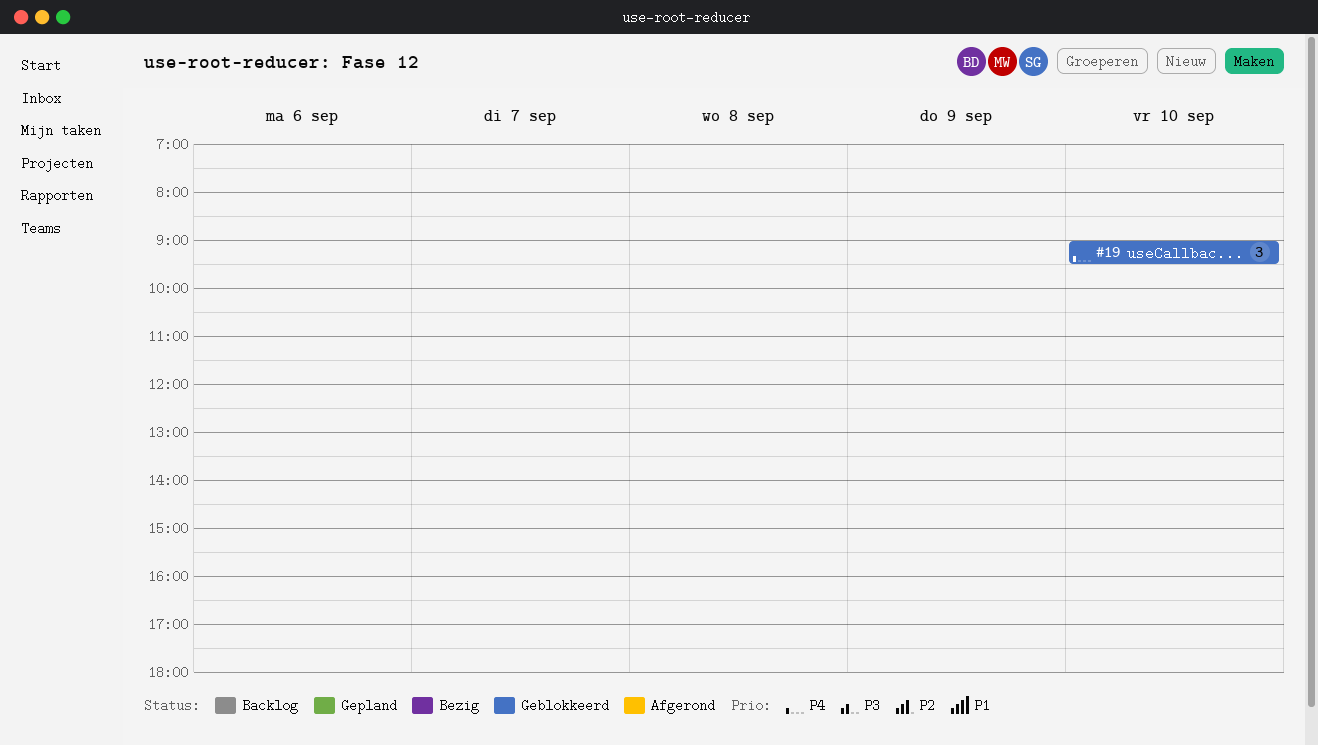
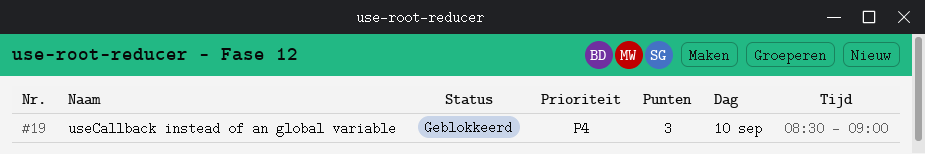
#19, begins: 09:00 -> 08:30
#19, ends: 09:30 -> 09:00

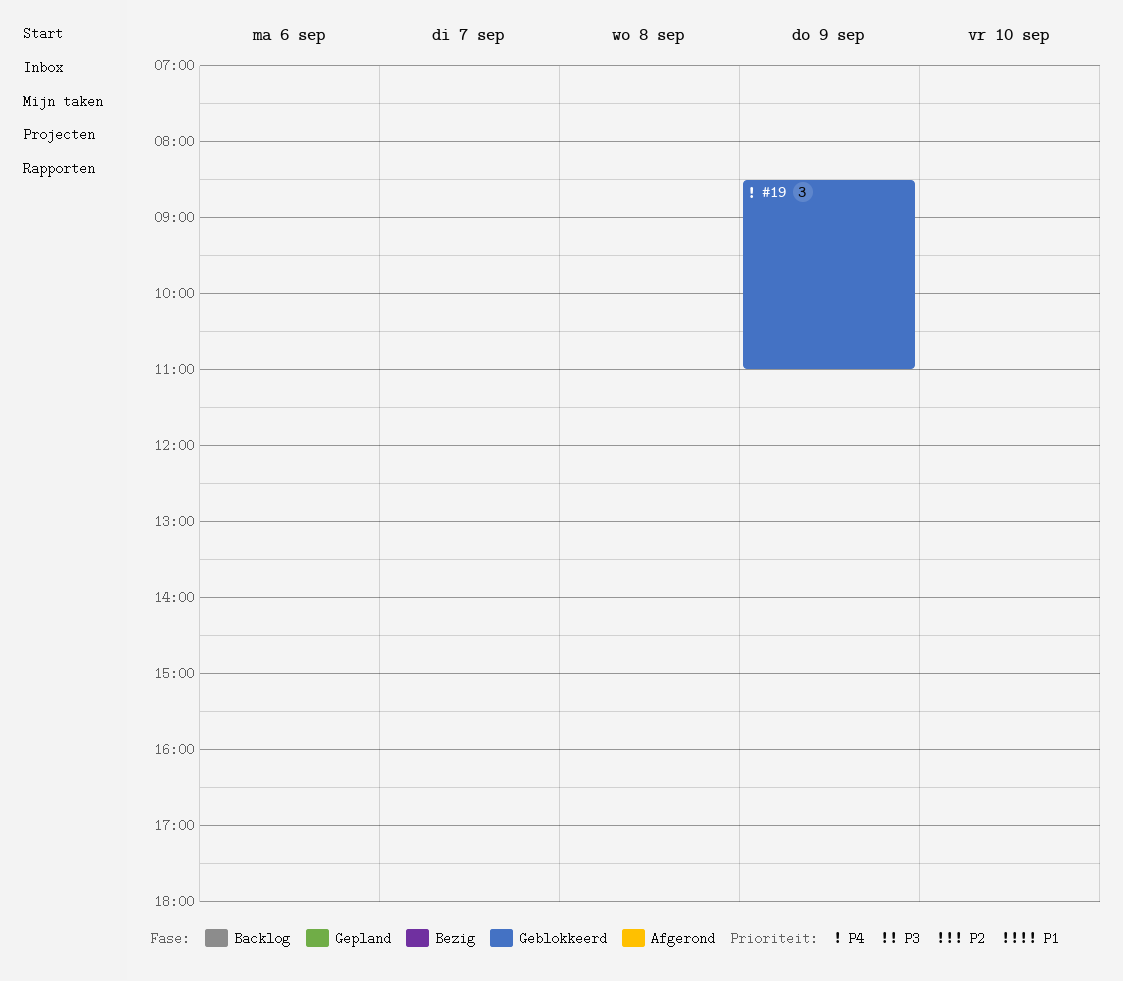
#19, day: Sep 10 -> Sep 9
#19, ends: 09:00 -> 11:00

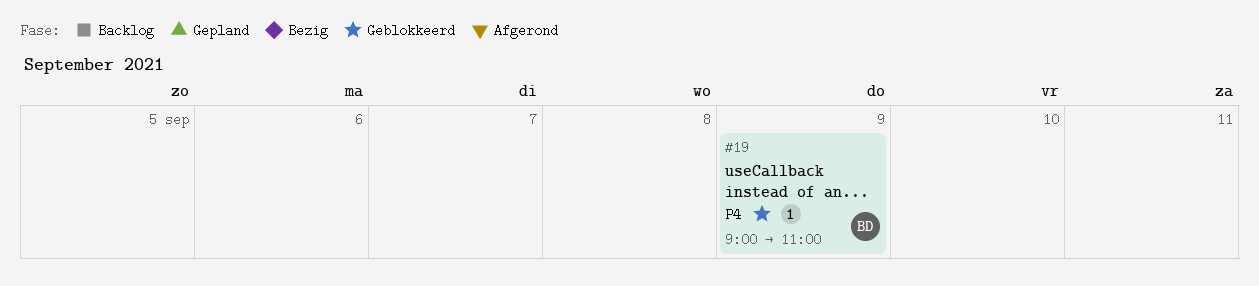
#19, estimate: 3 -> 1
#19, begins: 08:30 -> 09:00

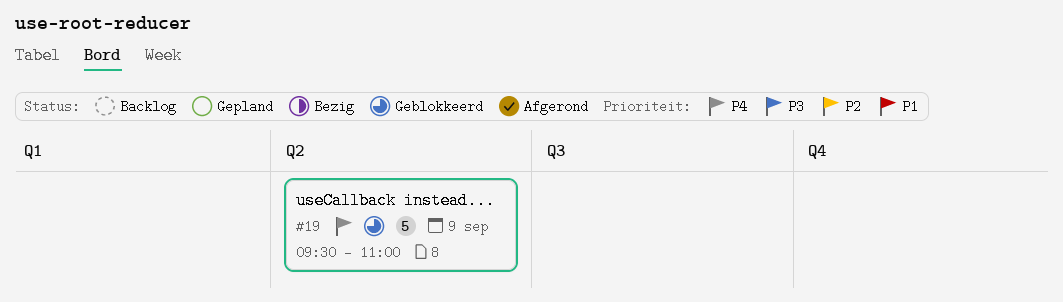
#19, estimate: 1 -> 5
#19, begins: 09:00 -> 09:30

